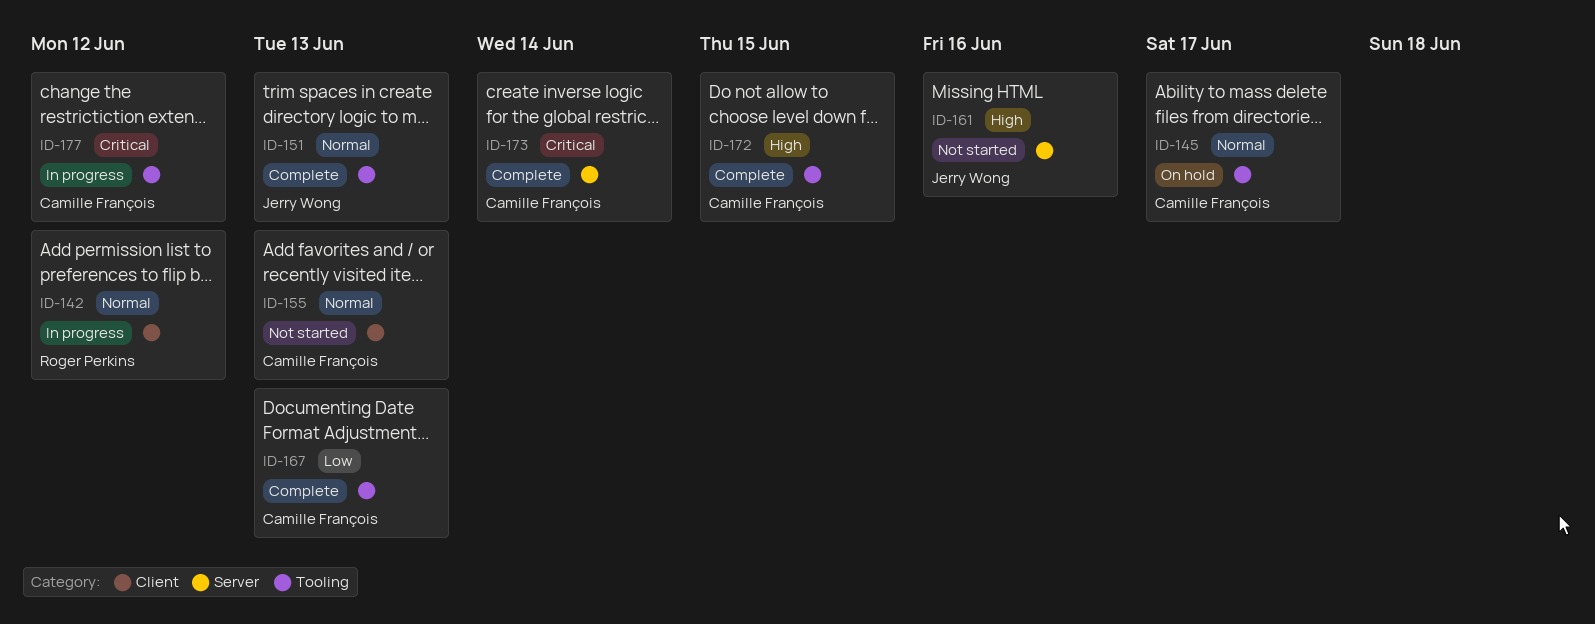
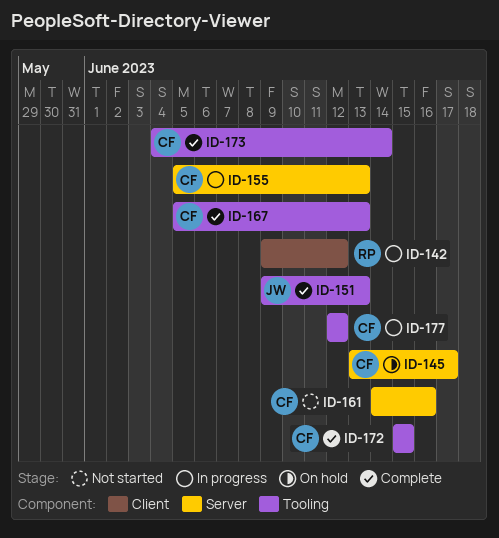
ID-145, label: Tooling -> Server
ID-155, status: Not started -> In progress
ID-155, label: Client -> Server
ID-161, owner: Jerry Wong -> Camille François
ID-173, label: Server -> Tooling

